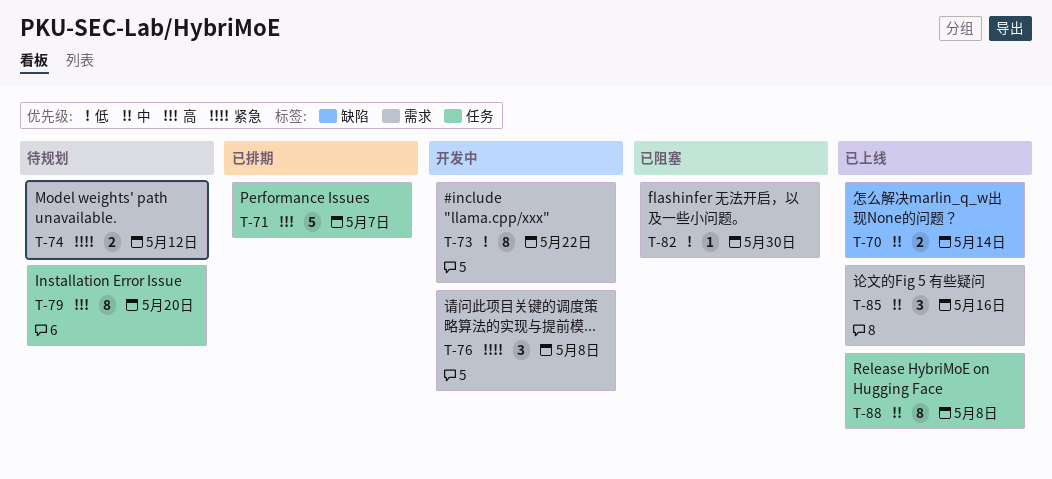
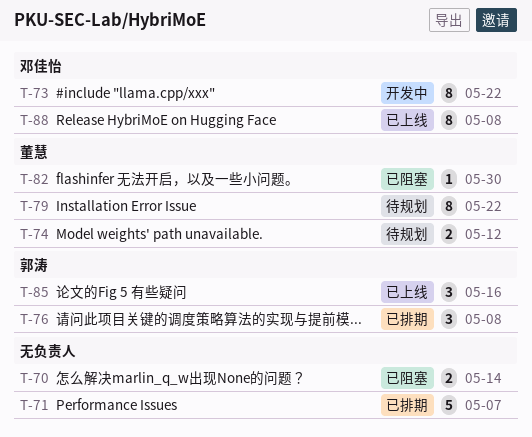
T-70, status: 已上线 -> 已阻塞
T-76, status: 开发中 -> 已排期
T-79, due: May 20 -> May 22

